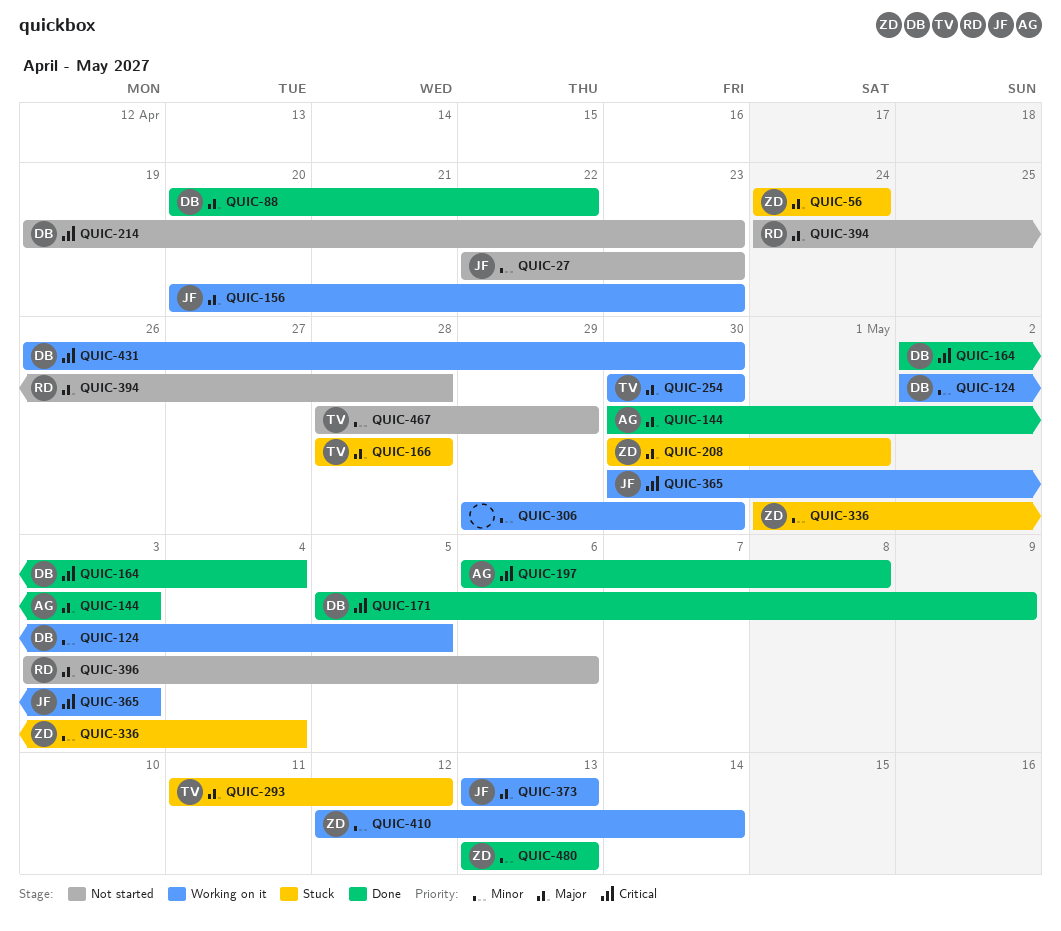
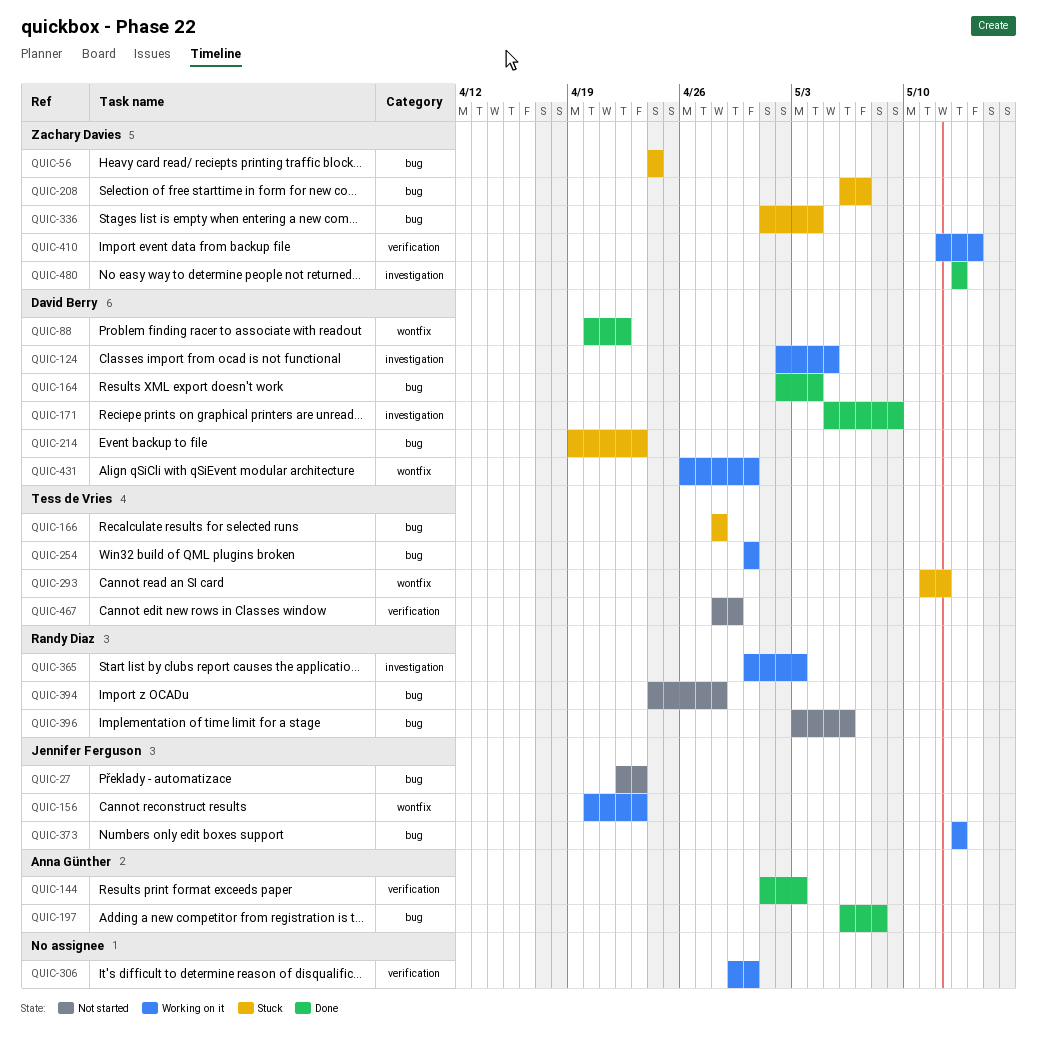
QUIC-144, start: Apr 30 -> May 1
QUIC-208, start: Apr 30 -> May 6
QUIC-208, due: May 1 -> May 7
QUIC-214, status: Not started -> Stuck
QUIC-365, owner: Jennifer Ferguson -> Randy Diaz

